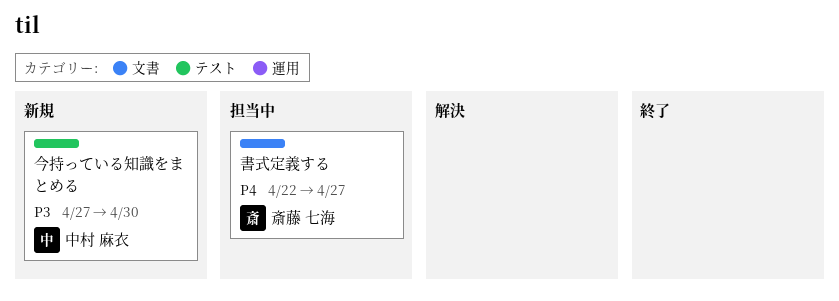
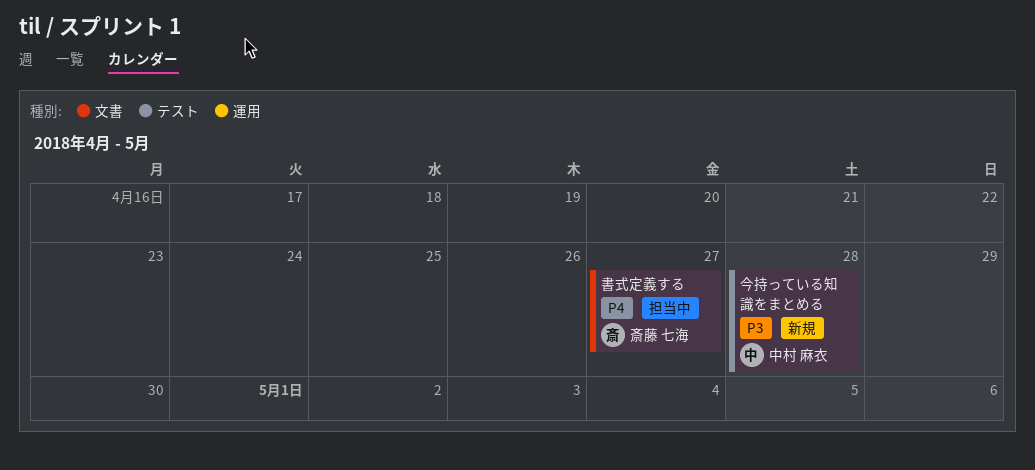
今持っている知識をまとめる, due: Apr 30 -> Apr 28

